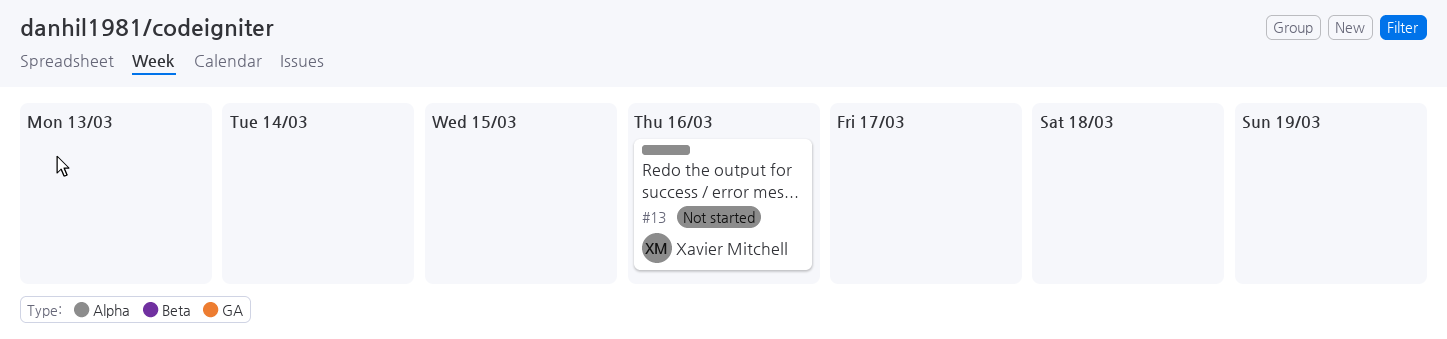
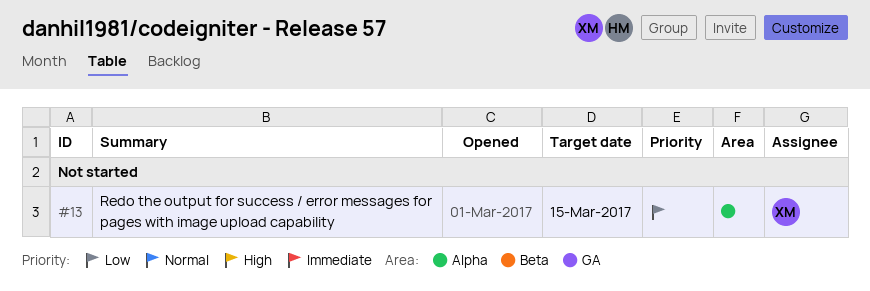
#13, due: Mar 16 -> Mar 15

